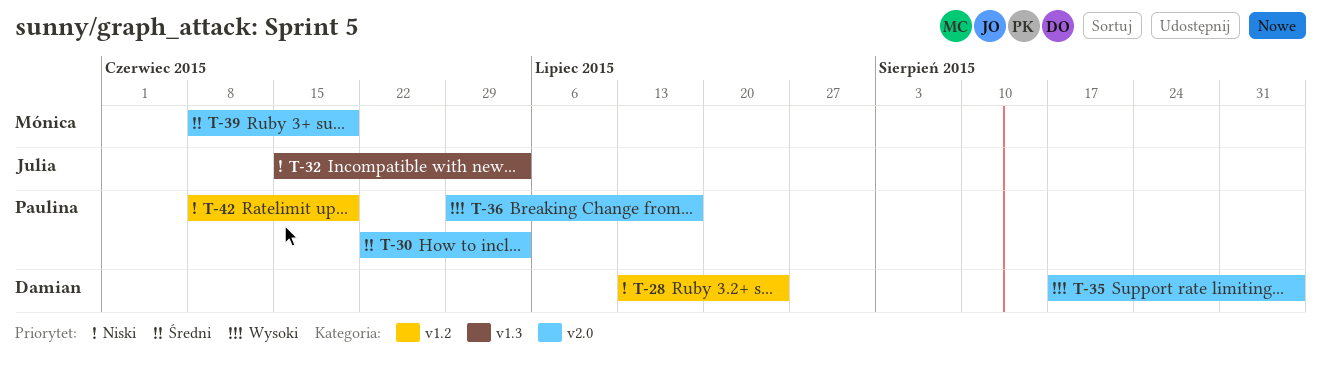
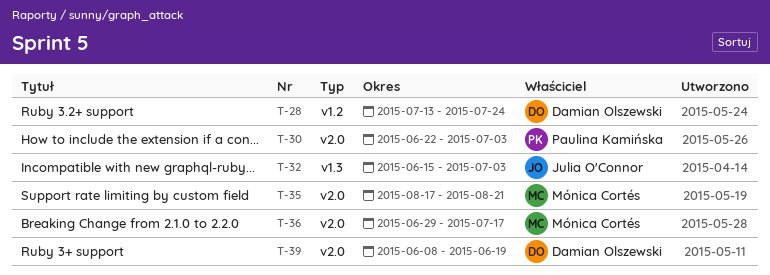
T-35, owner: Damian Olszewski -> Mónica Cortés
T-35, due: Sep 4 -> Aug 21
T-36, owner: Paulina Kamińska -> Mónica Cortés
T-39, owner: Mónica Cortés -> Damian Olszewski
T-42: present -> none

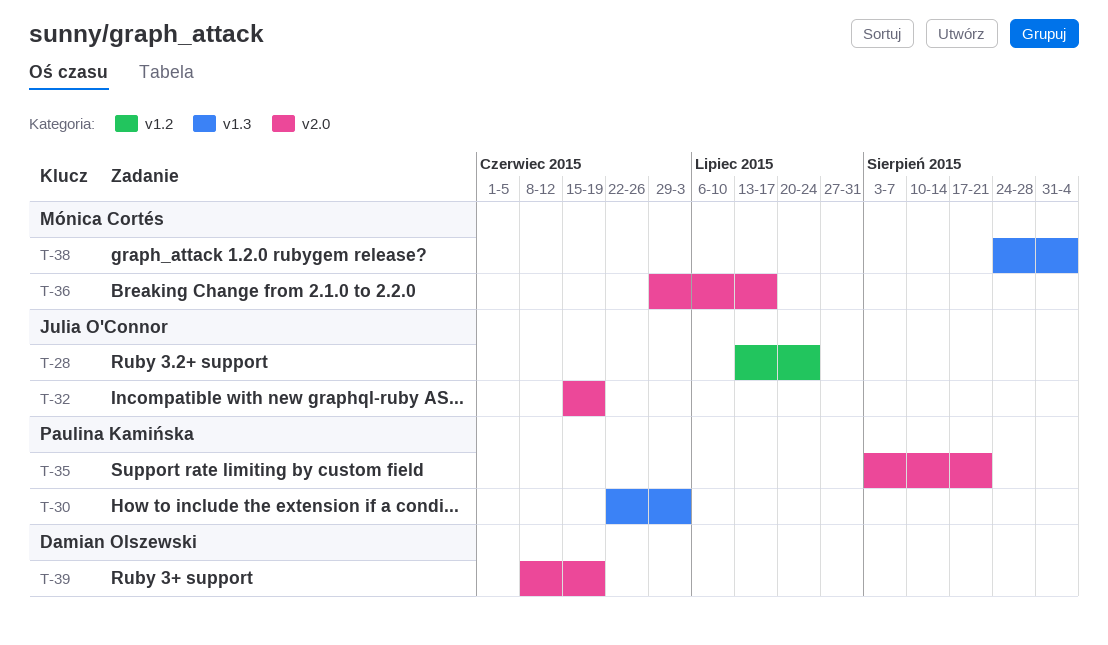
T-28, owner: Damian Olszewski -> Julia O'Connor
T-30, label: v2.0 -> v1.3
T-32, label: v1.3 -> v2.0
T-32, due: Jul 3 -> Jun 19
T-35, owner: Mónica Cortés -> Paulina Kamińska
T-35, start: Aug 17 -> Aug 3
T-38: none -> present

